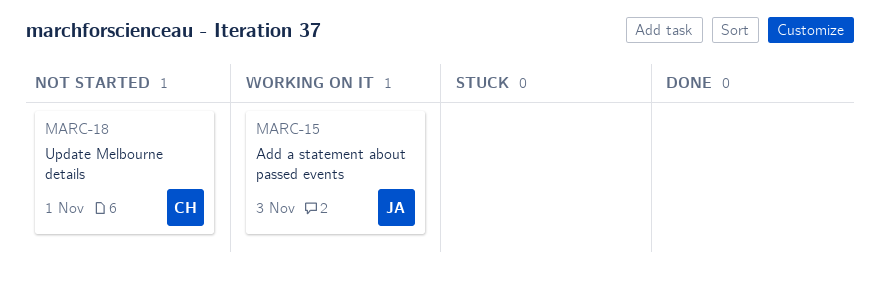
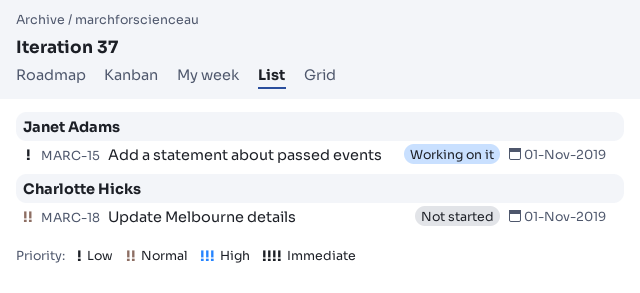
MARC-15, due: Nov 3 -> Nov 1

